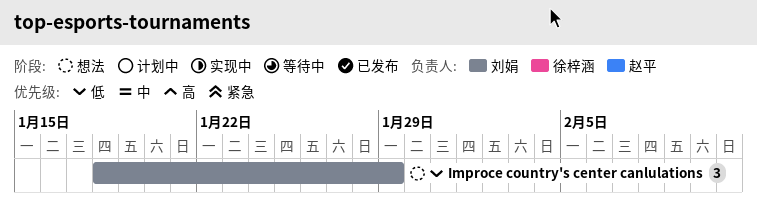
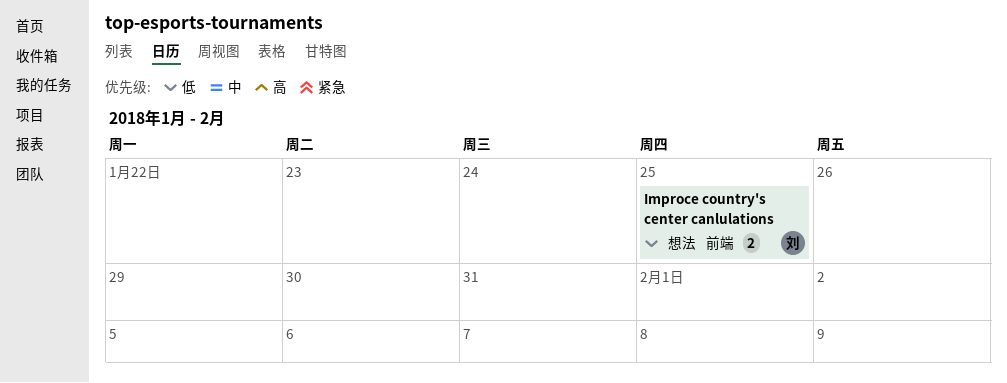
Improce country's center canlulations, estimate: 3 -> 2
Improce country's center canlulations, due: Jan 29 -> Jan 25

